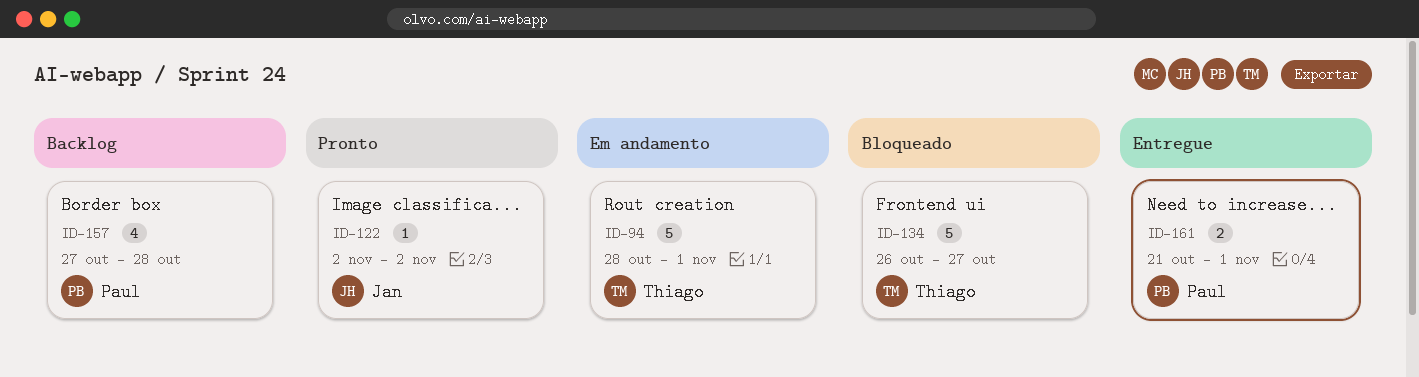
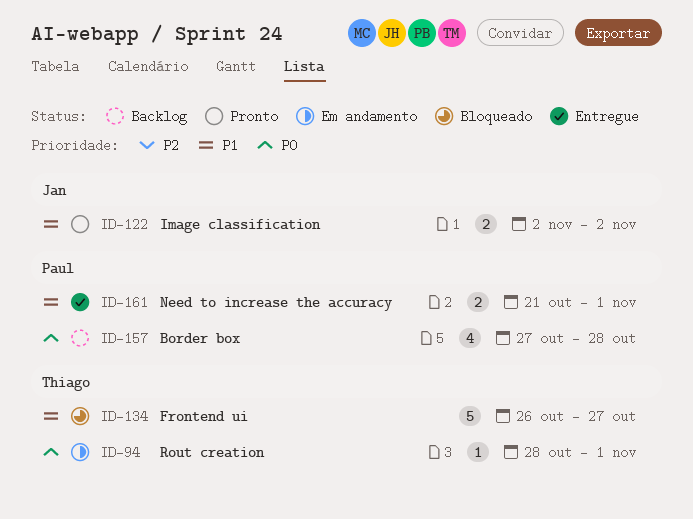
ID-94, estimate: 5 -> 1
ID-122, estimate: 1 -> 2

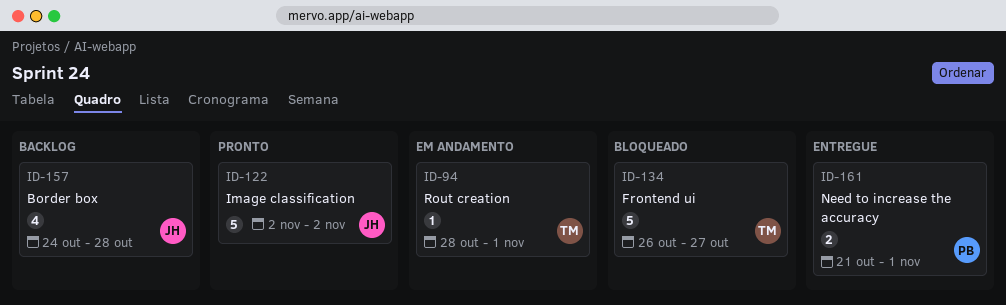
ID-122, estimate: 2 -> 5
ID-157, owner: Paul -> Jan
ID-157, start: Oct 27 -> Oct 24

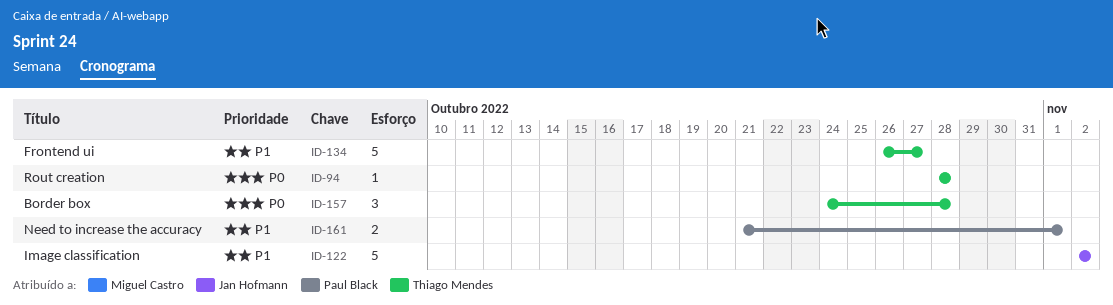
ID-94, due: Nov 1 -> Oct 28
ID-157, owner: Jan Hofmann -> Thiago Mendes
ID-157, estimate: 4 -> 3

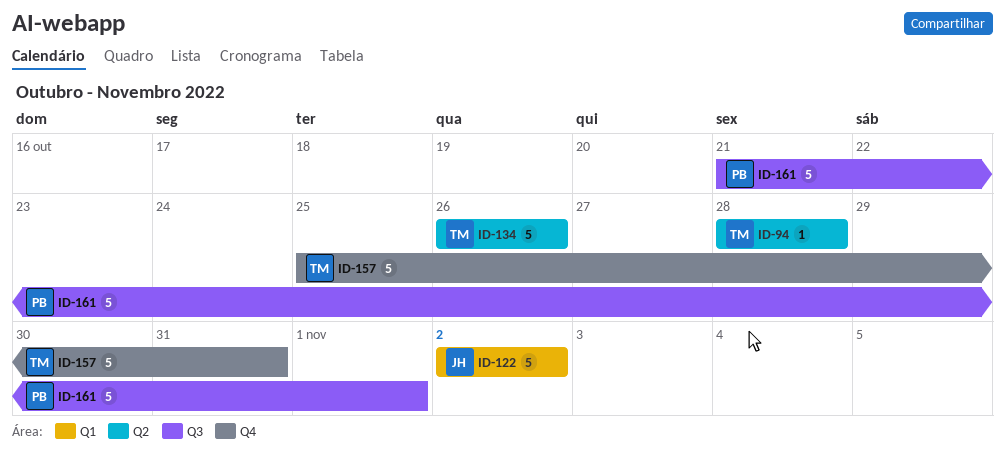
ID-134, due: Oct 27 -> Oct 26
ID-157, estimate: 3 -> 5
ID-157, start: Oct 24 -> Oct 25
ID-157, due: Oct 28 -> Oct 31
ID-161, estimate: 2 -> 5

